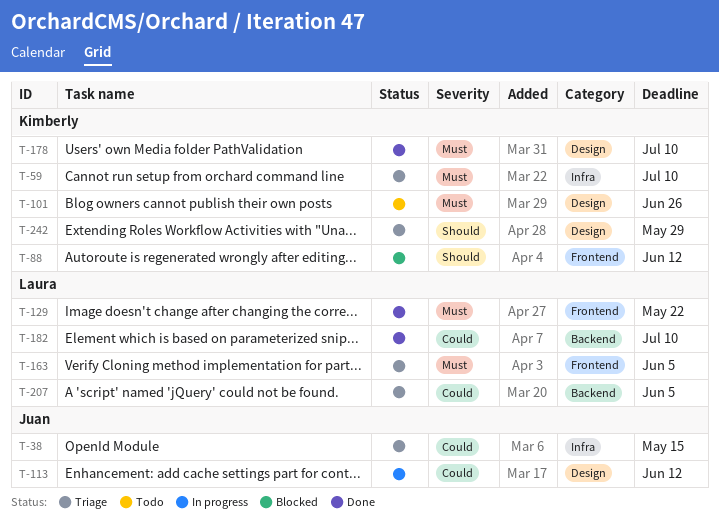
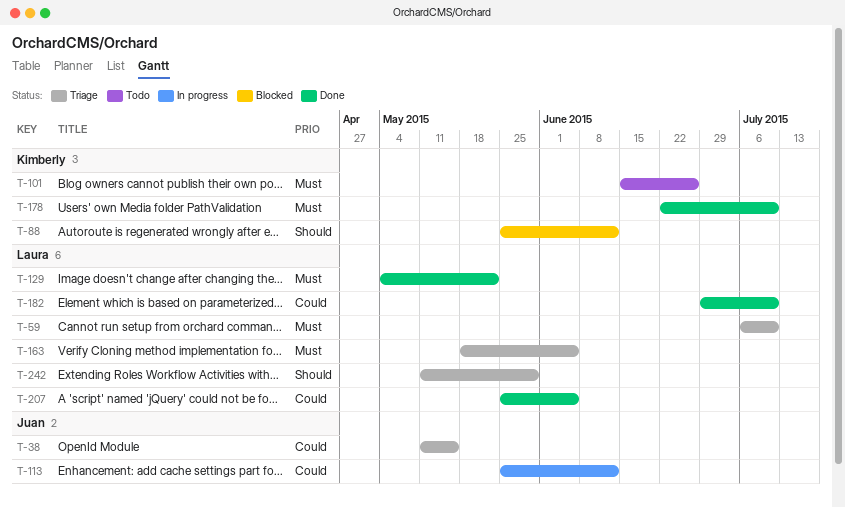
T-59, owner: Kimberly -> Laura
T-207, status: Triage -> Done
T-242, owner: Kimberly -> Laura

